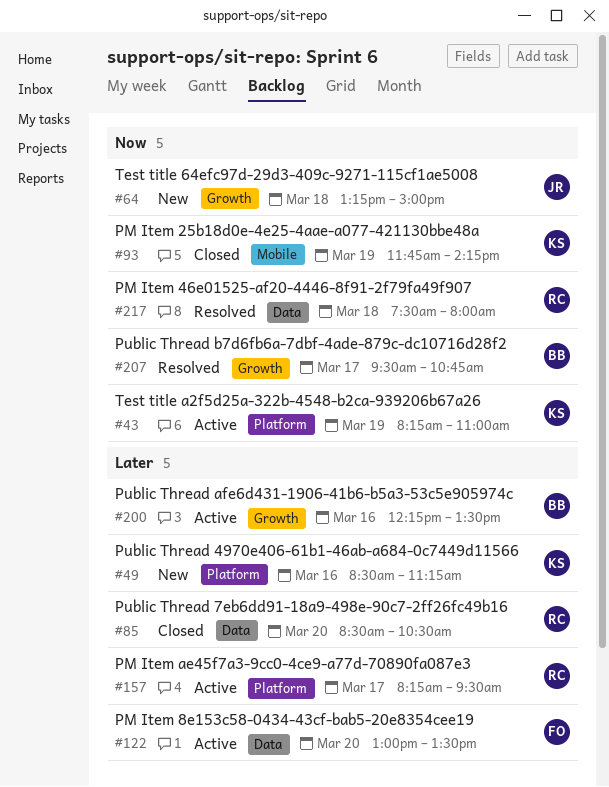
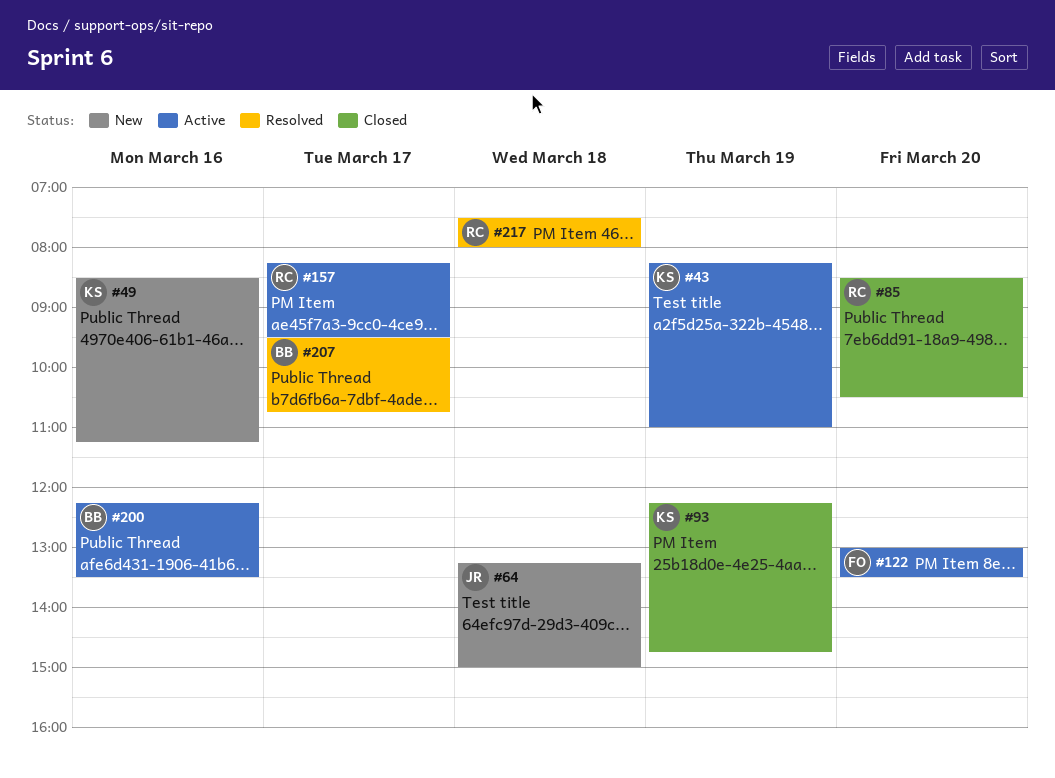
#93, begins: 11:45 -> 12:15
#93, ends: 14:15 -> 14:45

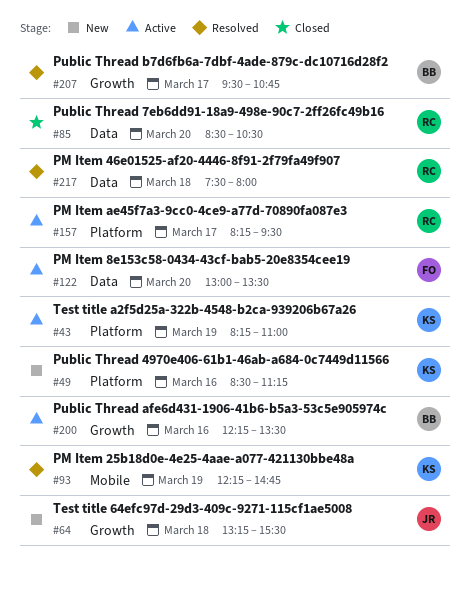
#64, ends: 15:00 -> 15:30
#93, status: Closed -> Resolved

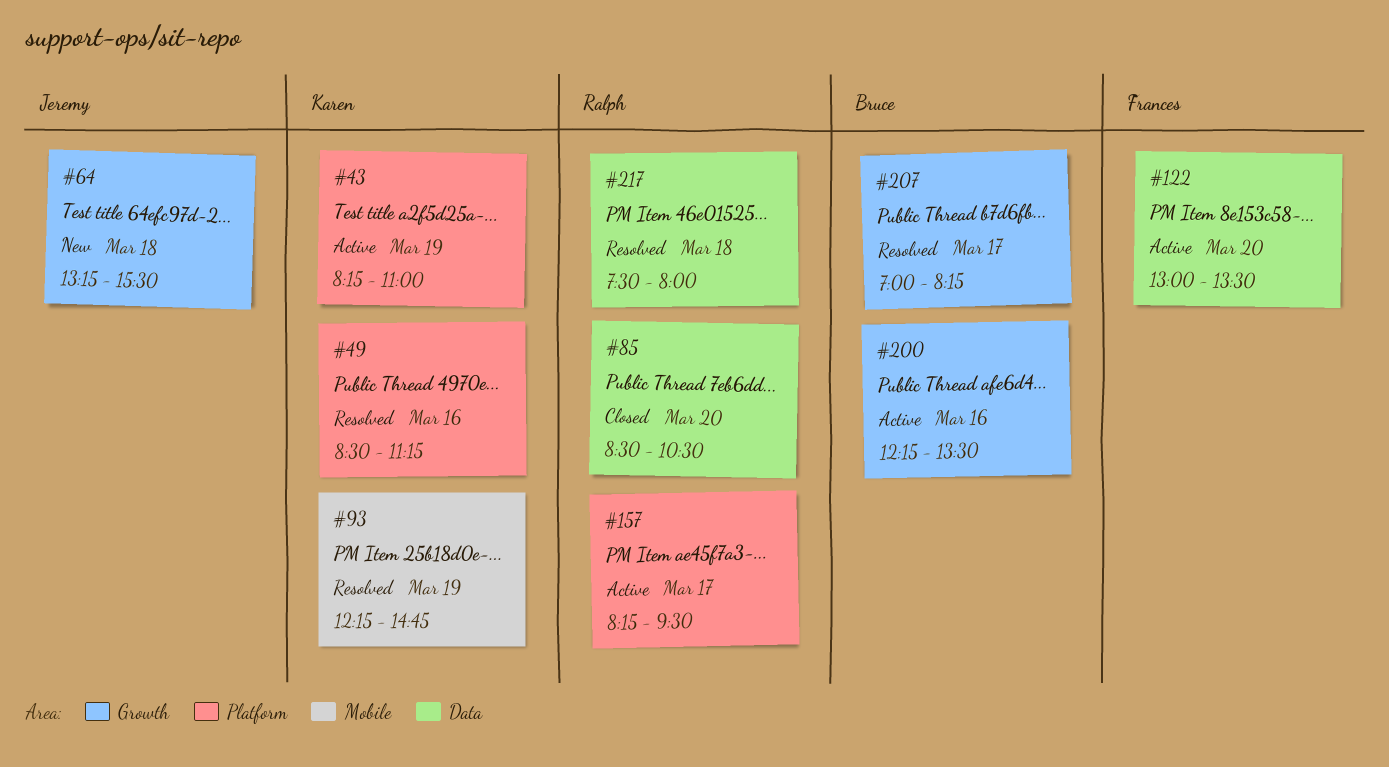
#49, status: New -> Resolved
#207, begins: 09:30 -> 07:00
#207, ends: 10:45 -> 08:15

